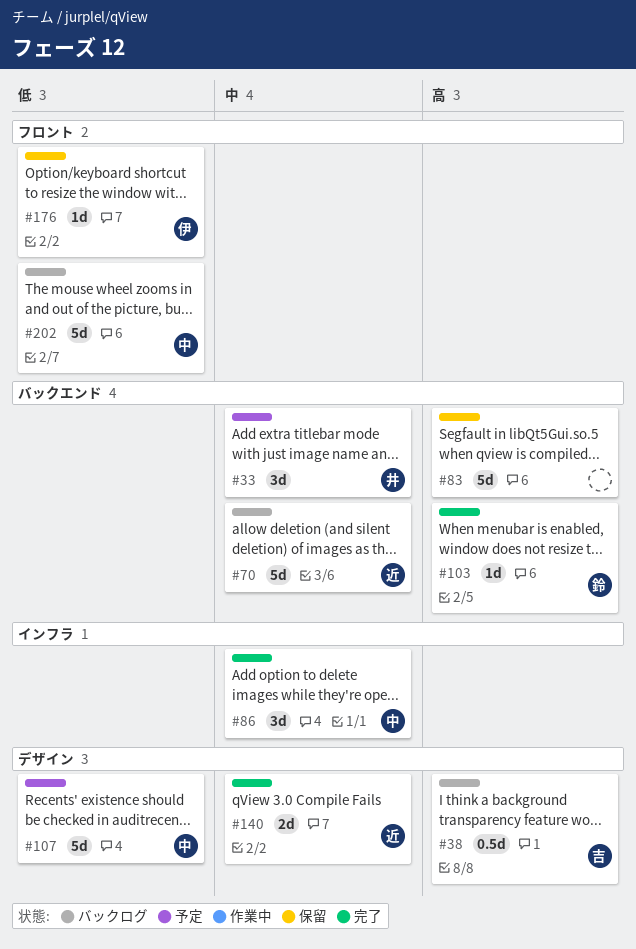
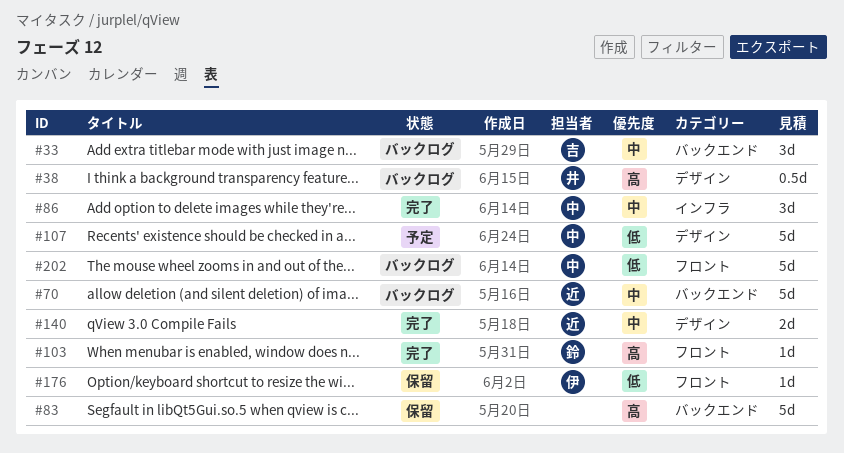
#33, status: 予定 -> バックログ
#33, owner: 井 -> 吉
#38, owner: 吉 -> 井
#103, label: バックエンド -> フロント

